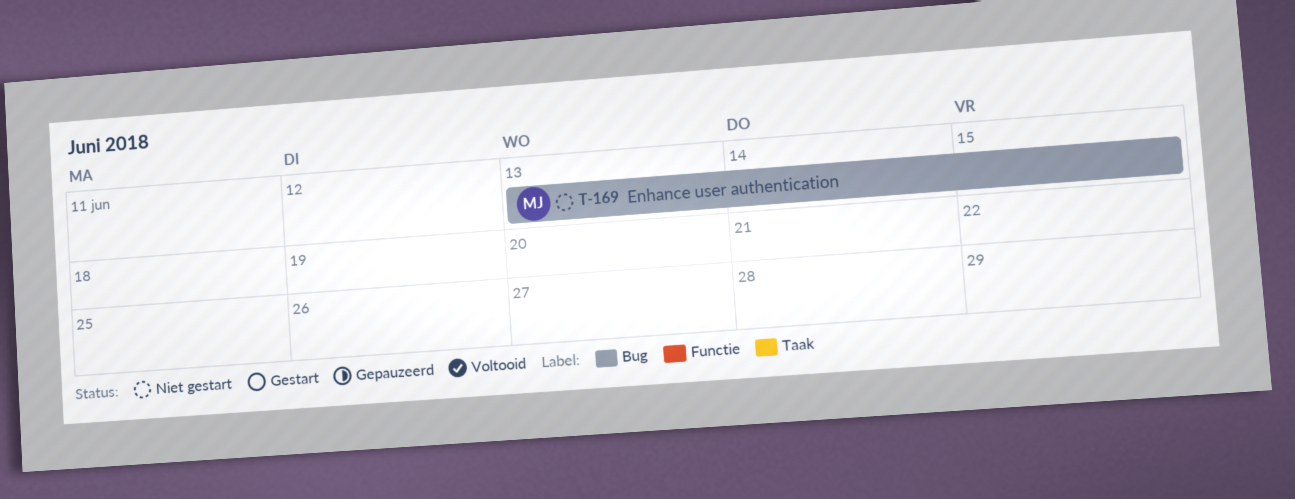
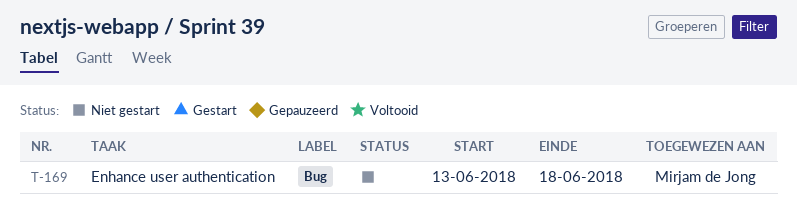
T-169, due: Jun 15 -> Jun 18

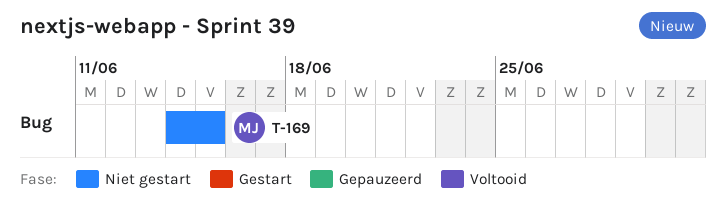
T-169, start: Jun 13 -> Jun 14
T-169, due: Jun 18 -> Jun 15

